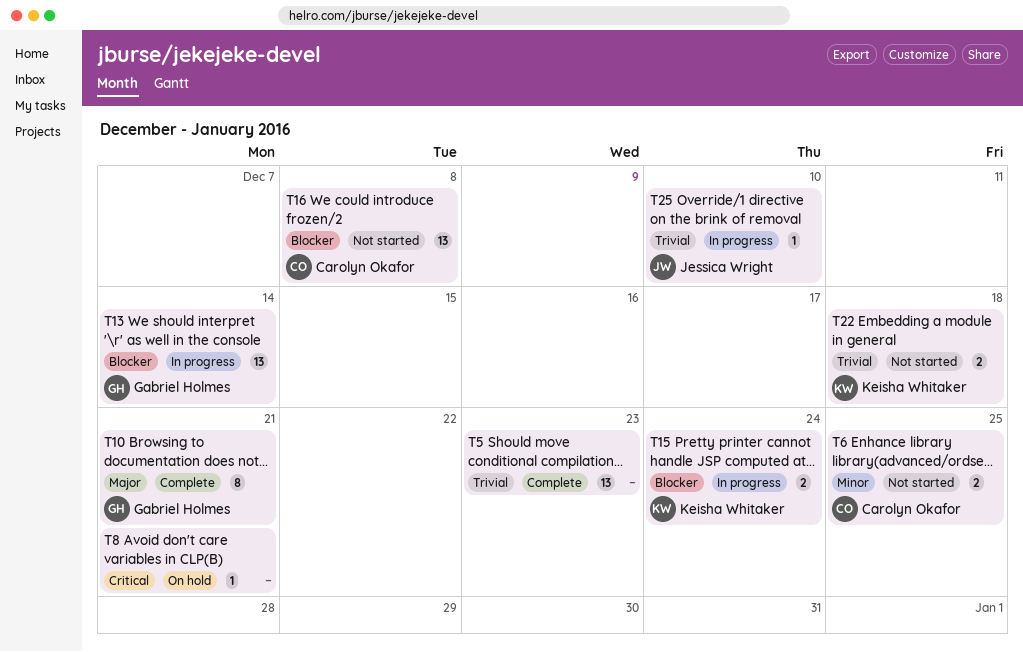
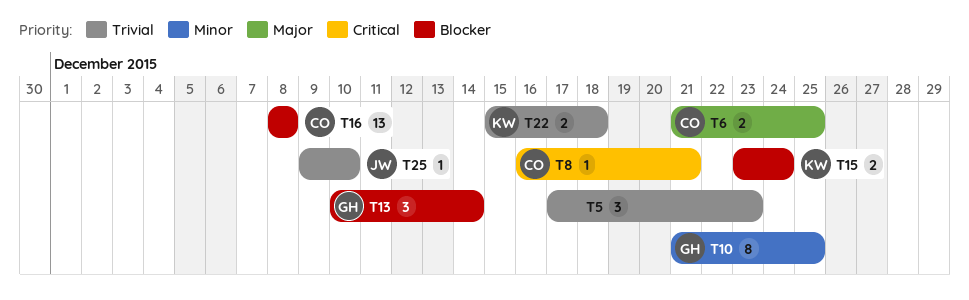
T5, estimate: 13 -> 3
T6, priority: Minor -> Major
T8, owner: none -> Carolyn Okafor
T10, priority: Major -> Minor
T10, due: Dec 21 -> Dec 25
T13, estimate: 13 -> 3

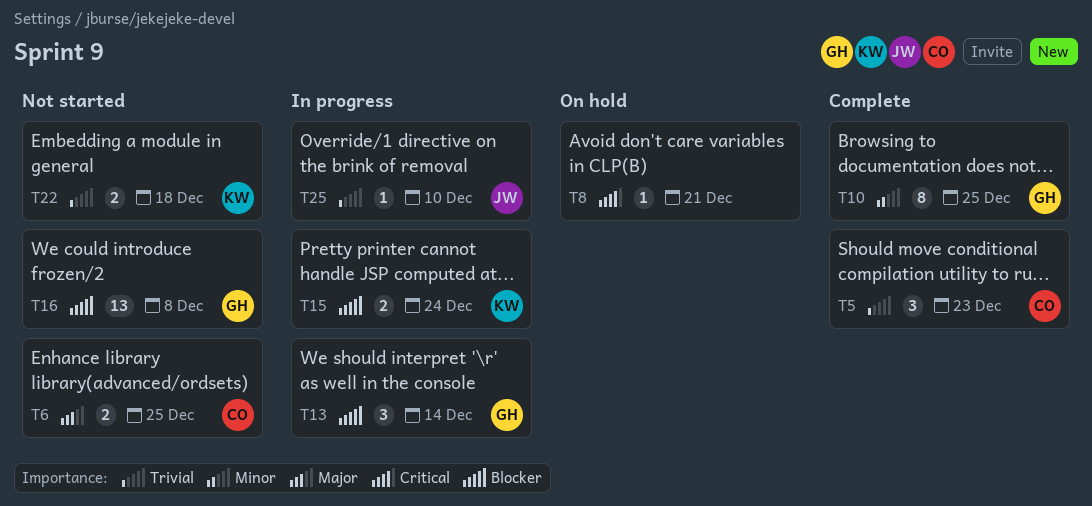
T5, owner: none -> CO
T8, owner: CO -> none
T16, owner: CO -> GH

